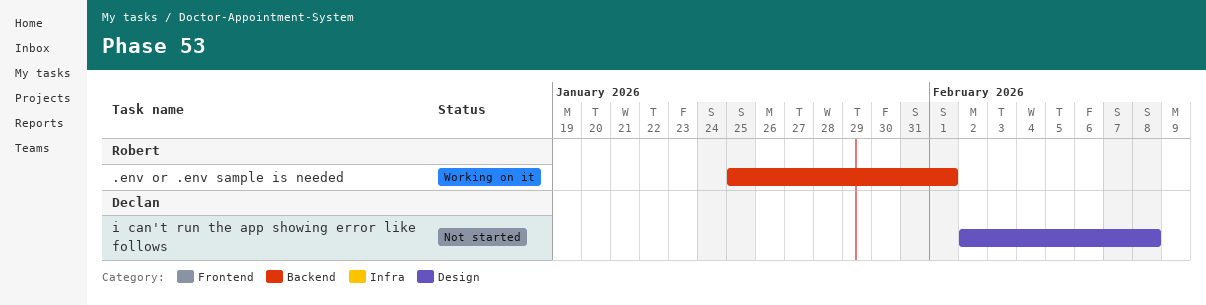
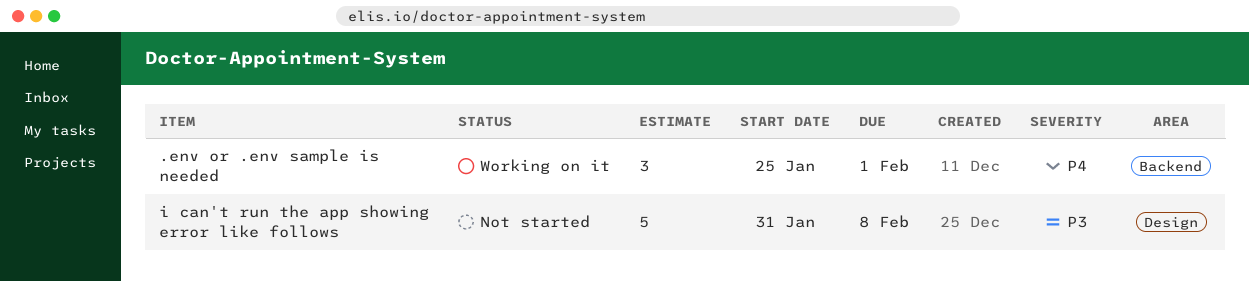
i can't run the app showing error like follows, start: Feb 2 -> Jan 31

